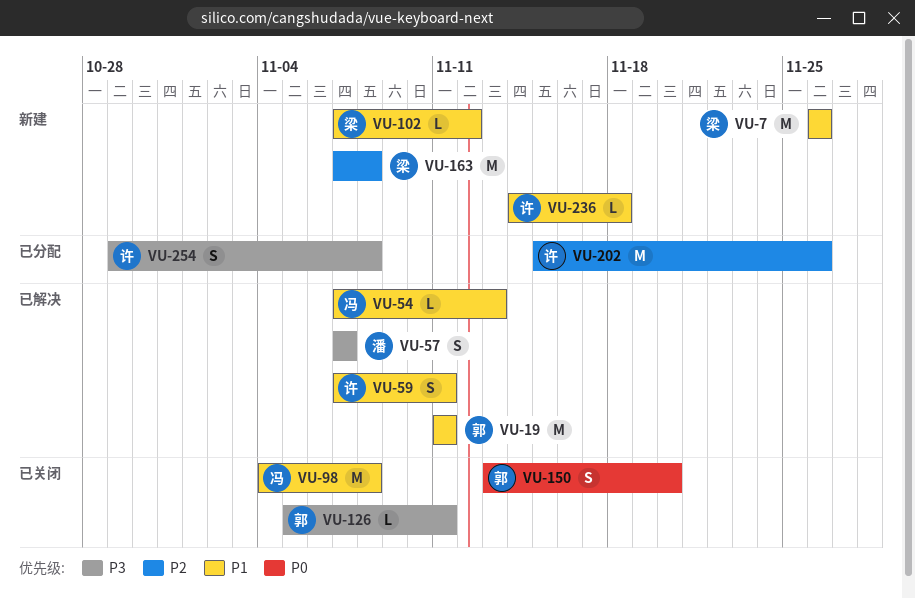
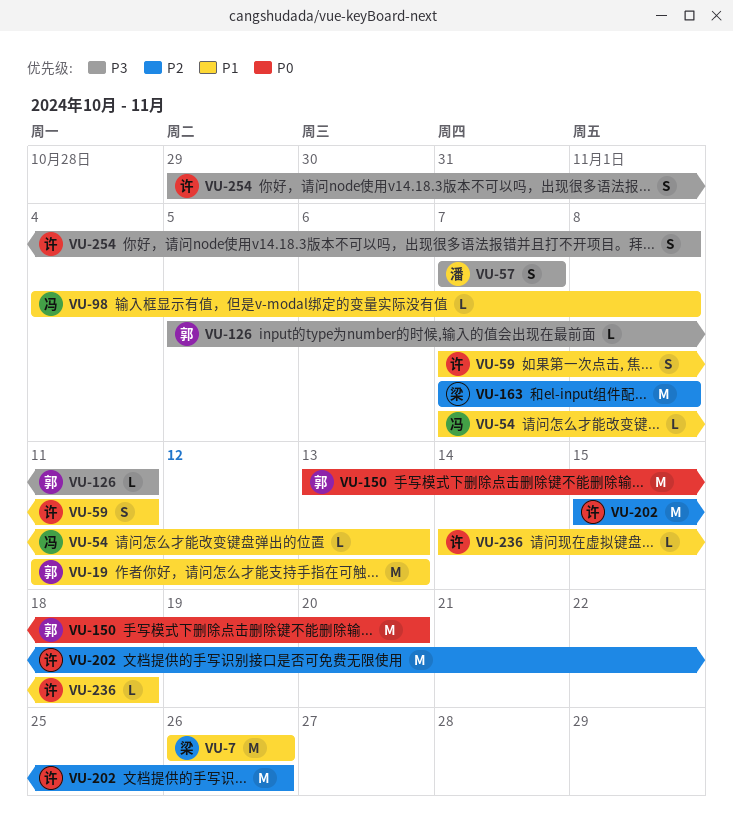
VU-19, due: Nov 11 -> Nov 13
VU-98, estimate: M -> L
VU-102: present -> none
VU-150, estimate: S -> M

